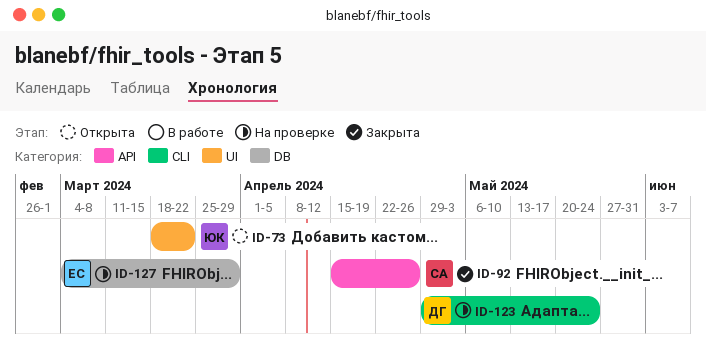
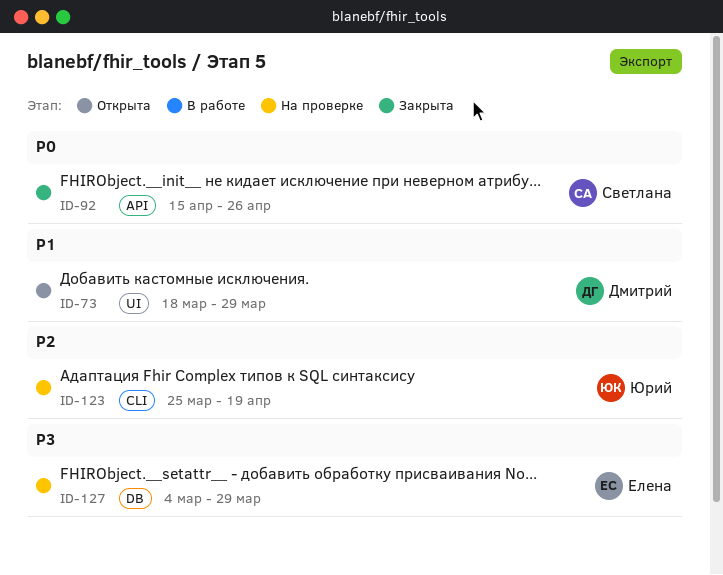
ID-73, owner: Юрий -> Дмитрий
ID-73, due: Mar 22 -> Mar 29
ID-123, owner: Дмитрий -> Юрий
ID-123, start: Apr 29 -> Mar 25
ID-123, due: May 24 -> Apr 19

